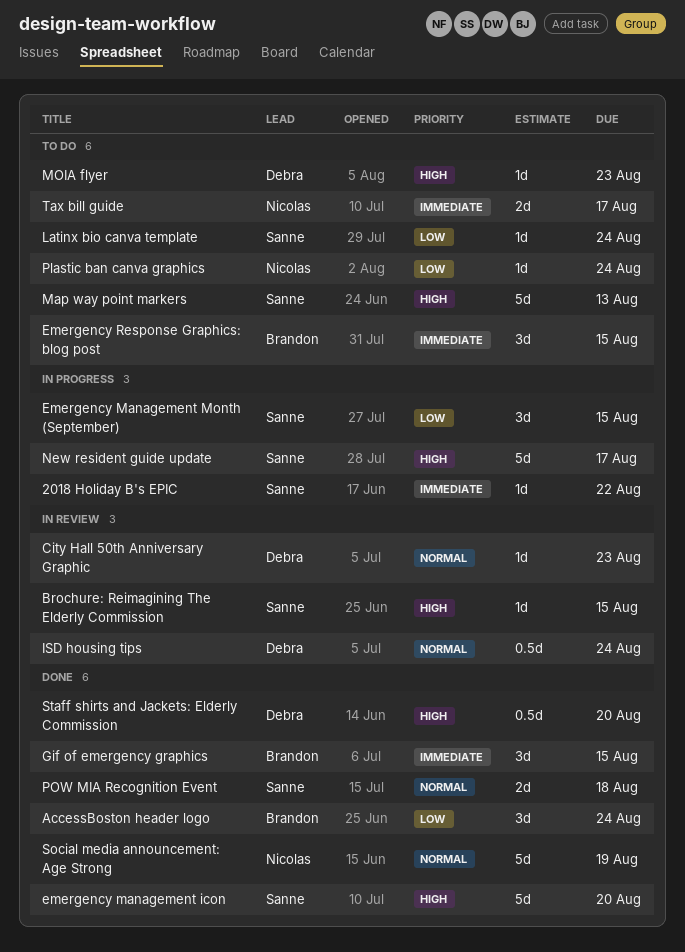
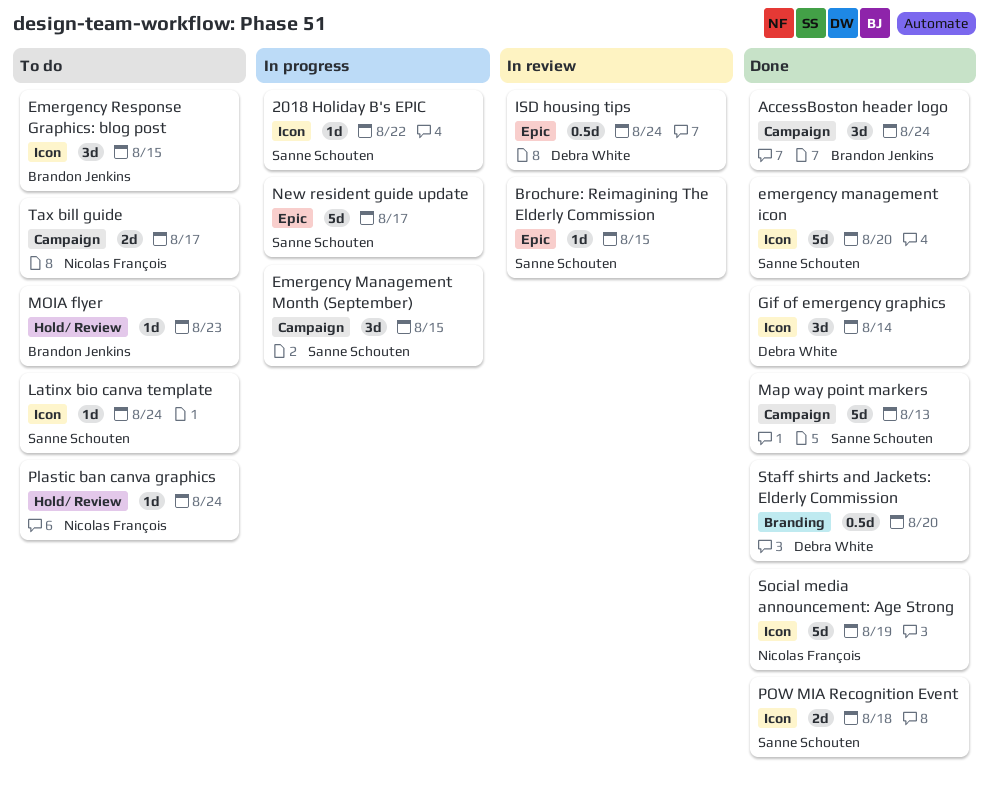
City Hall 50th Anniversary Graphic: present -> none
Gif of emergency graphics, owner: Brandon Jenkins -> Debra White
Gif of emergency graphics, due: Aug 15 -> Aug 14
Map way point markers, status: To do -> Done
MOIA flyer, owner: Debra White -> Brandon Jenkins

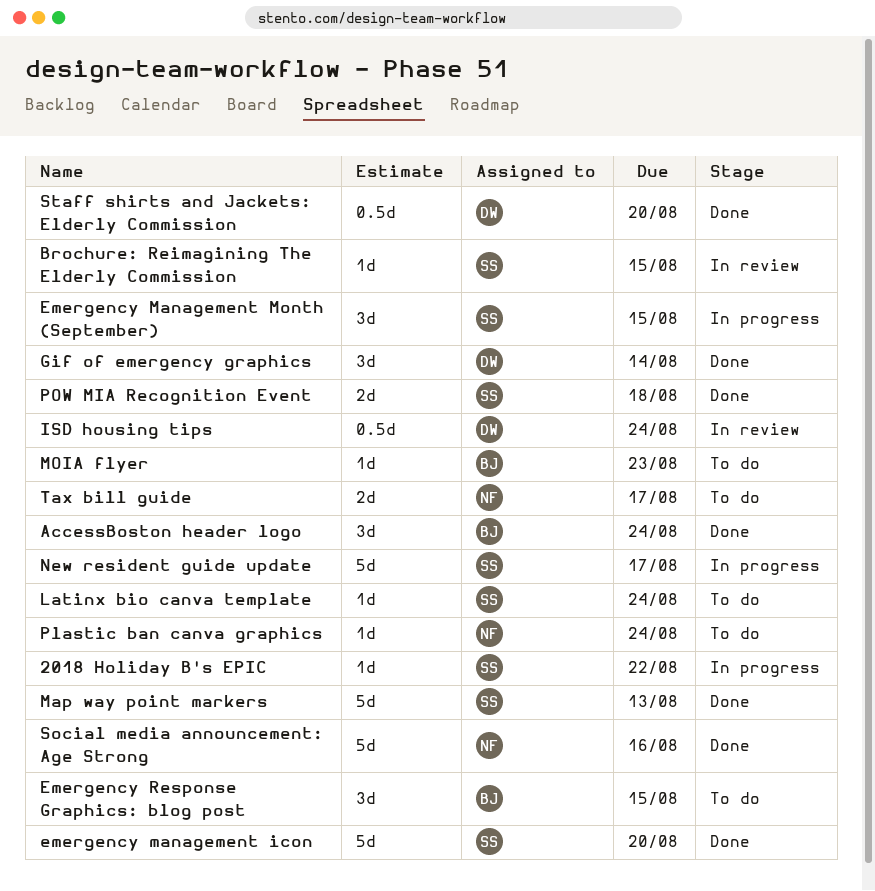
Social media announcement: Age Strong, due: Aug 19 -> Aug 16

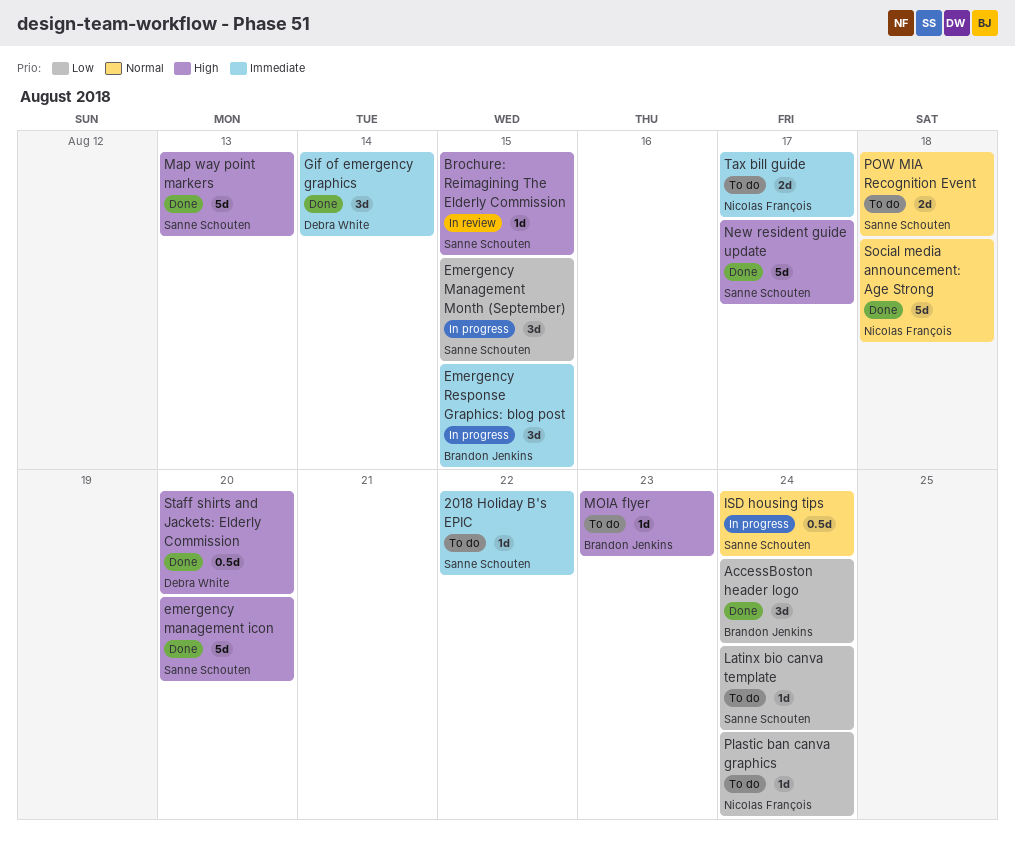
2018 Holiday B's EPIC, status: In progress -> To do
Emergency Response Graphics: blog post, status: To do -> In progress
ISD housing tips, status: In review -> In progress
ISD housing tips, owner: Debra White -> Sanne Schouten
New resident guide update, status: In progress -> Done
POW MIA Recognition Event, status: Done -> To do
Social media announcement: Age Strong, due: Aug 16 -> Aug 18

